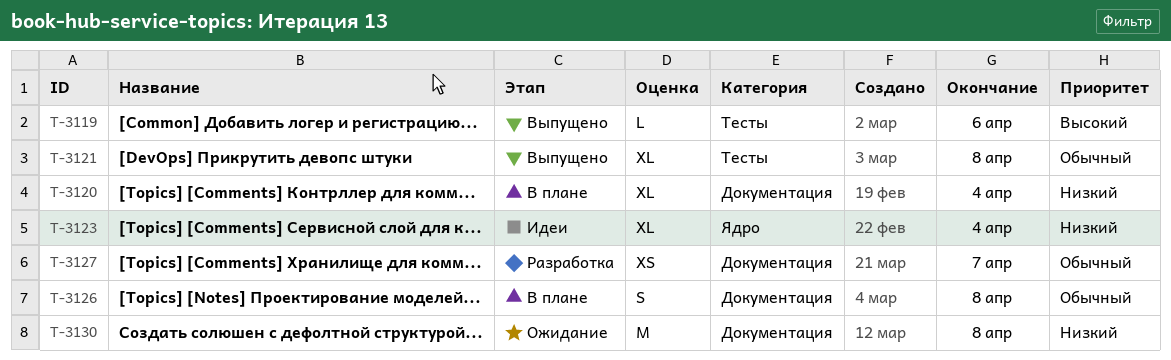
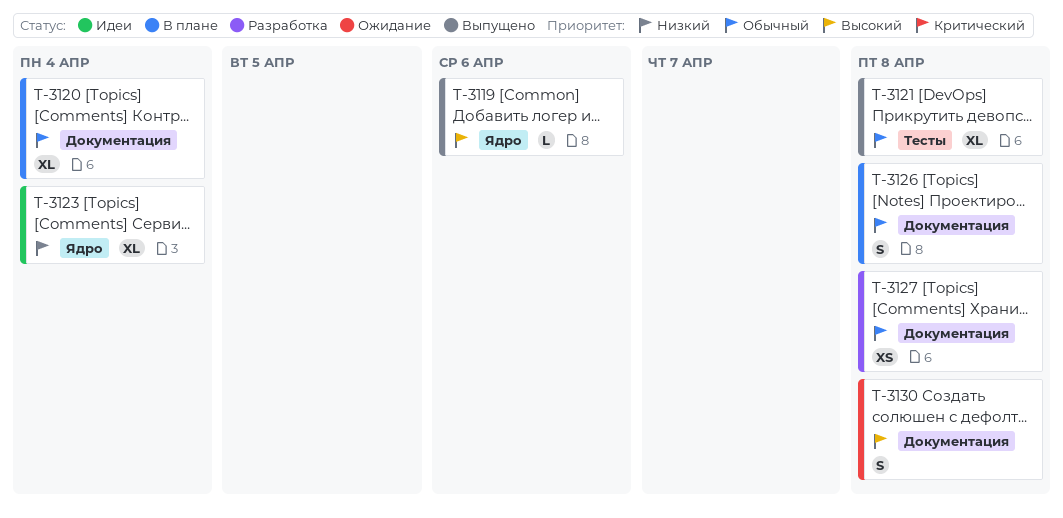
T-3119, label: Тесты -> Ядро
T-3120, priority: Низкий -> Обычный
T-3127, due: Apr 7 -> Apr 8
T-3130, priority: Низкий -> Высокий
T-3130, estimate: M -> S

